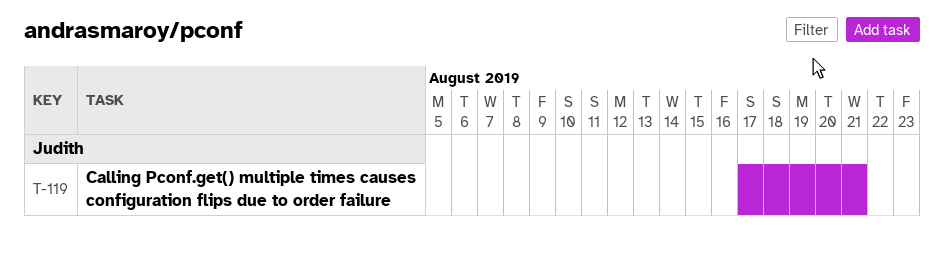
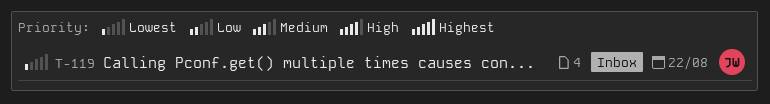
T-119, due: Aug 21 -> Aug 22

